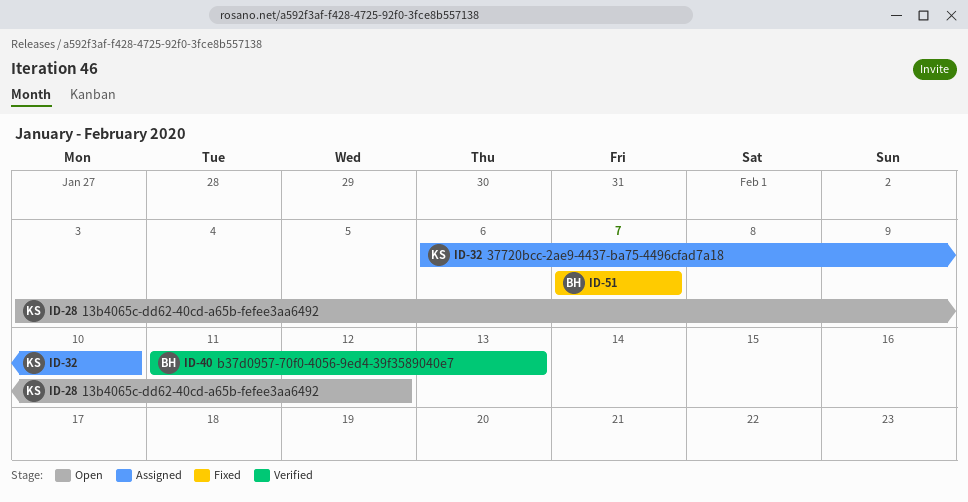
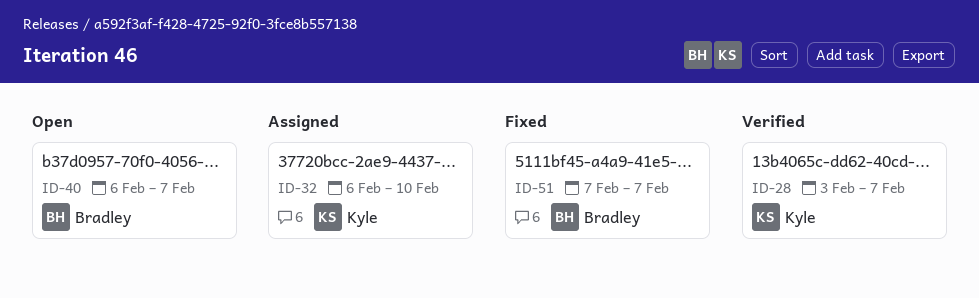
ID-28, status: Open -> Verified
ID-28, due: Feb 12 -> Feb 7
ID-40, status: Verified -> Open
ID-40, start: Feb 11 -> Feb 6
ID-40, due: Feb 13 -> Feb 7

